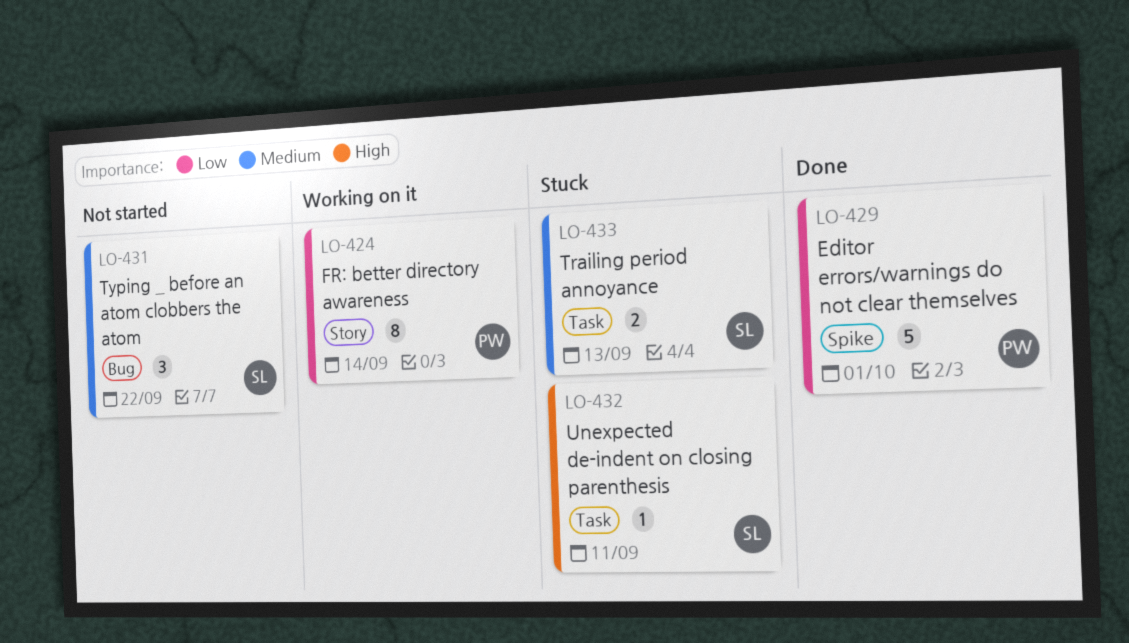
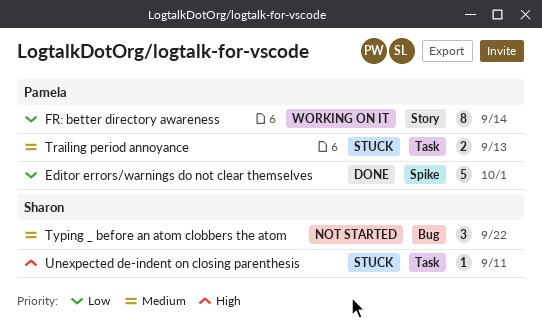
Trailing period annoyance, owner: Sharon -> Pamela

